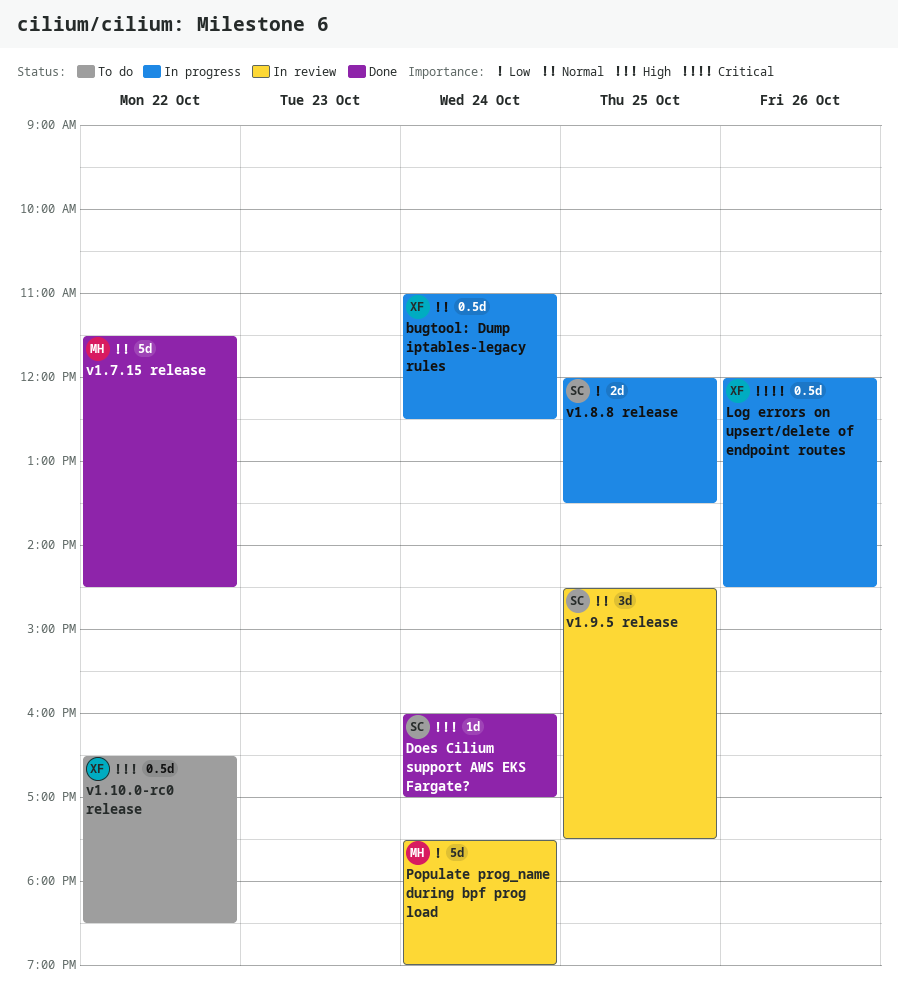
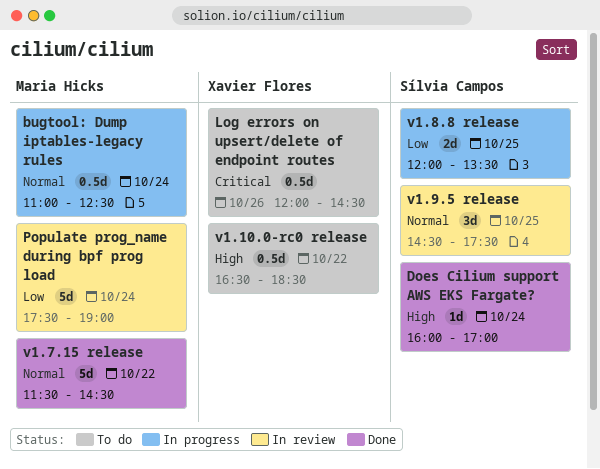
bugtool: Dump iptables-legacy rules, owner: Xavier Flores -> Maria Hicks
Log errors on upsert/delete of endpoint routes, status: In progress -> To do

